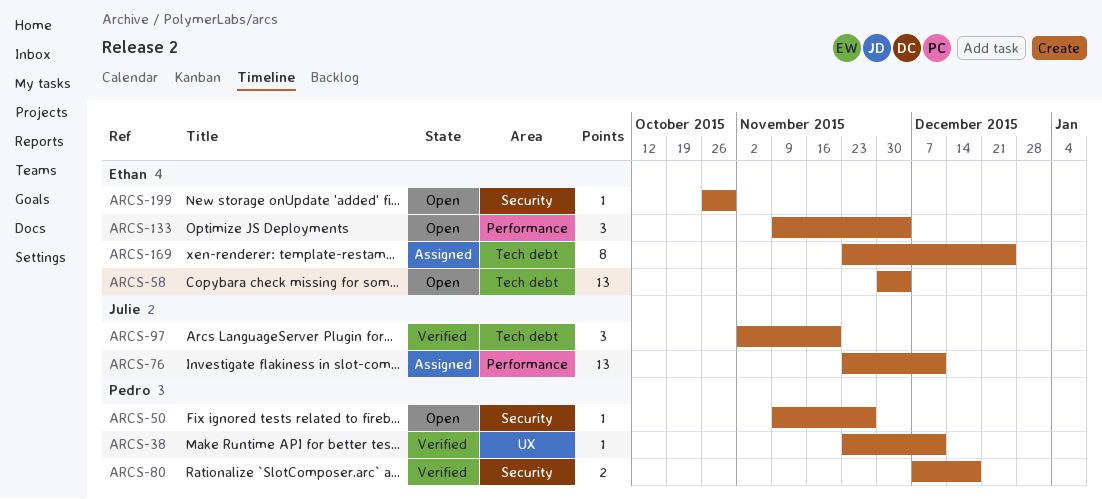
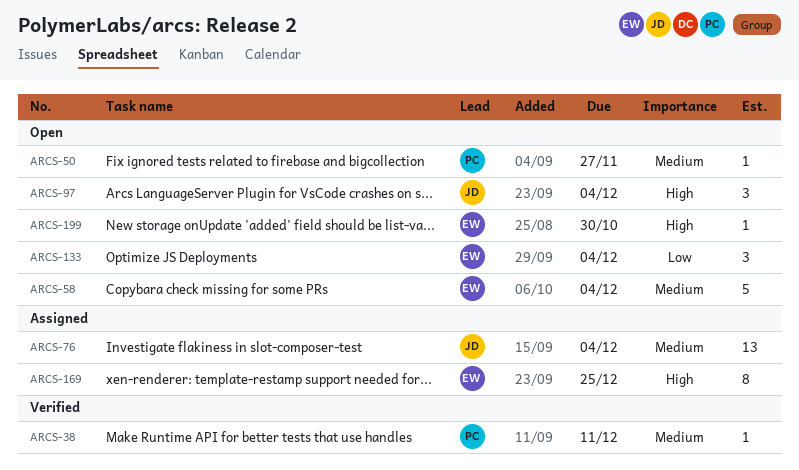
ARCS-58, estimate: 13 -> 5
ARCS-76, due: Dec 11 -> Dec 4
ARCS-80: present -> none
ARCS-97, status: Verified -> Open
ARCS-97, due: Nov 20 -> Dec 4

